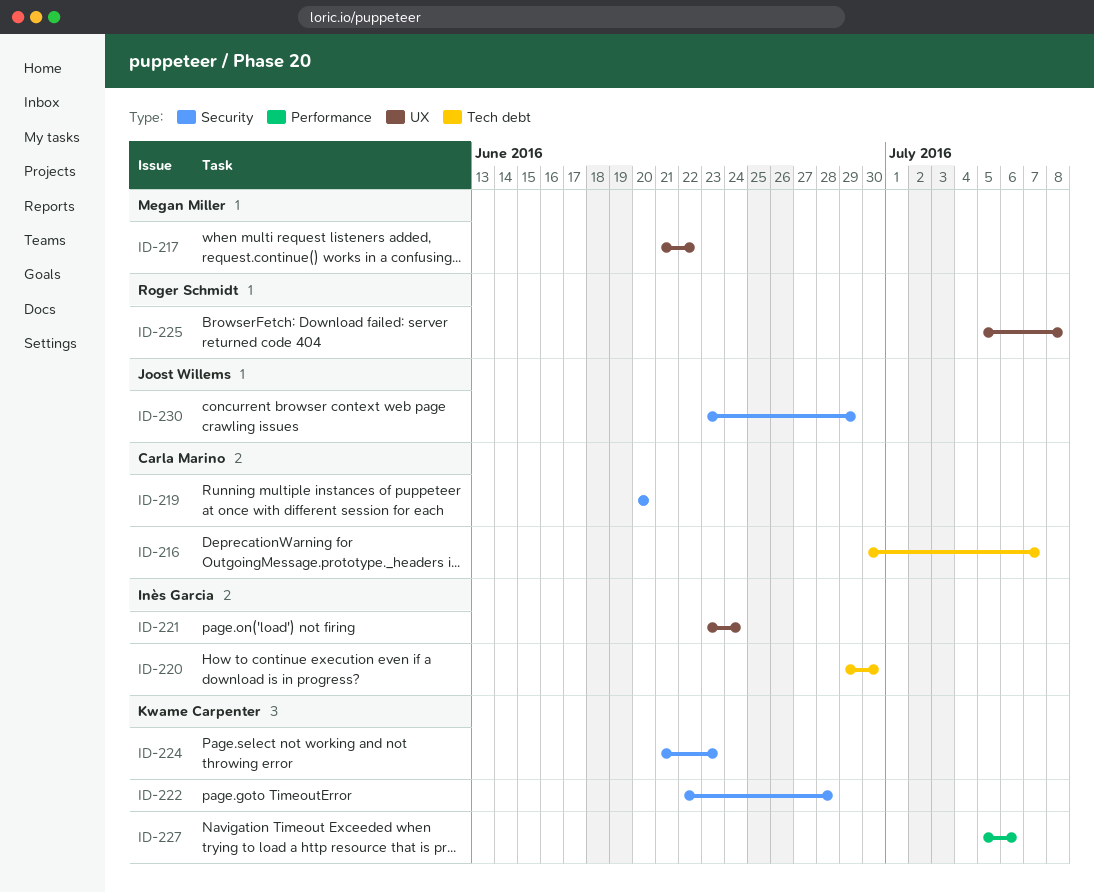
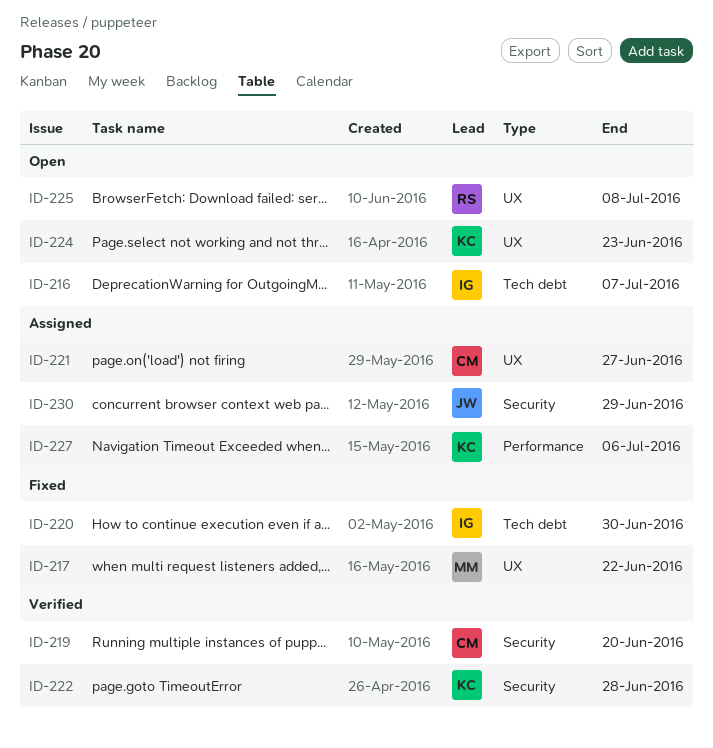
ID-216, owner: Carla Marino -> Inès Garcia
ID-221, owner: Inès Garcia -> Carla Marino
ID-221, due: Jun 24 -> Jun 27
ID-224, label: Security -> UX

